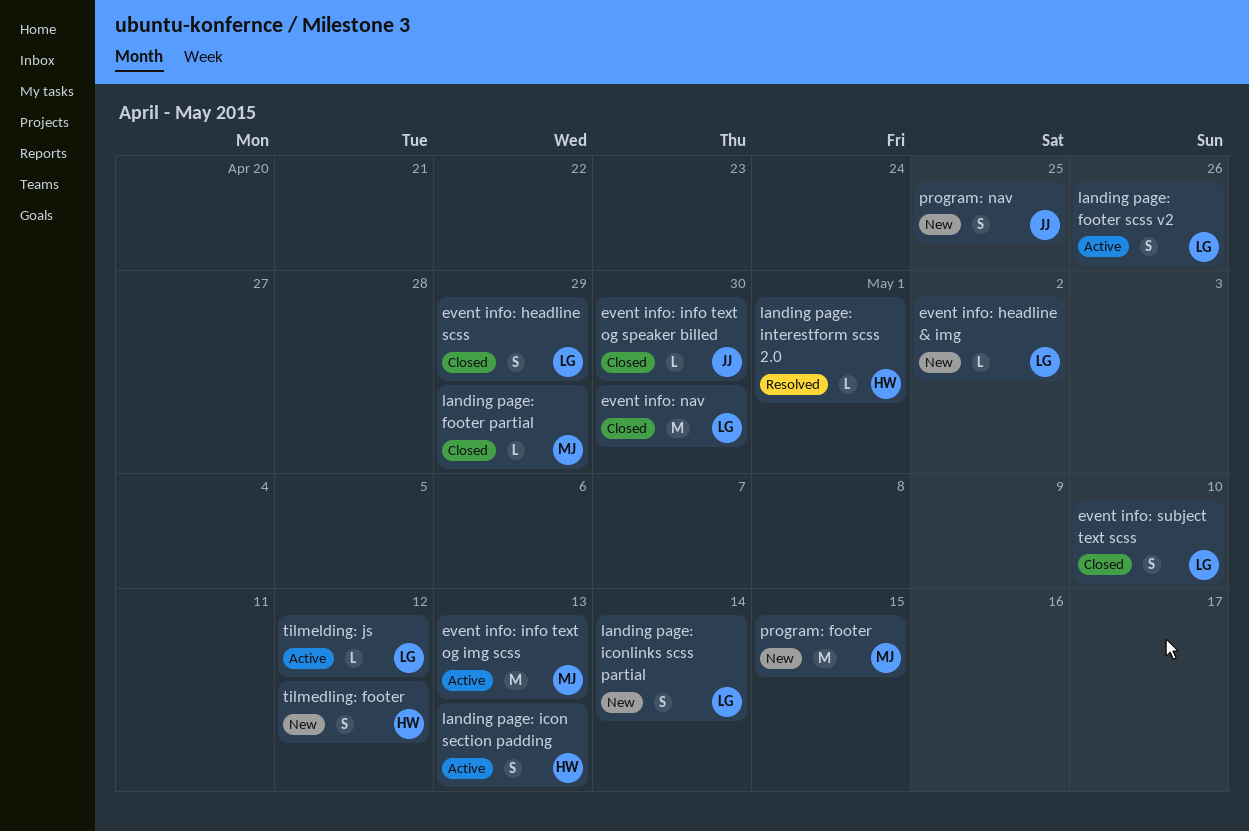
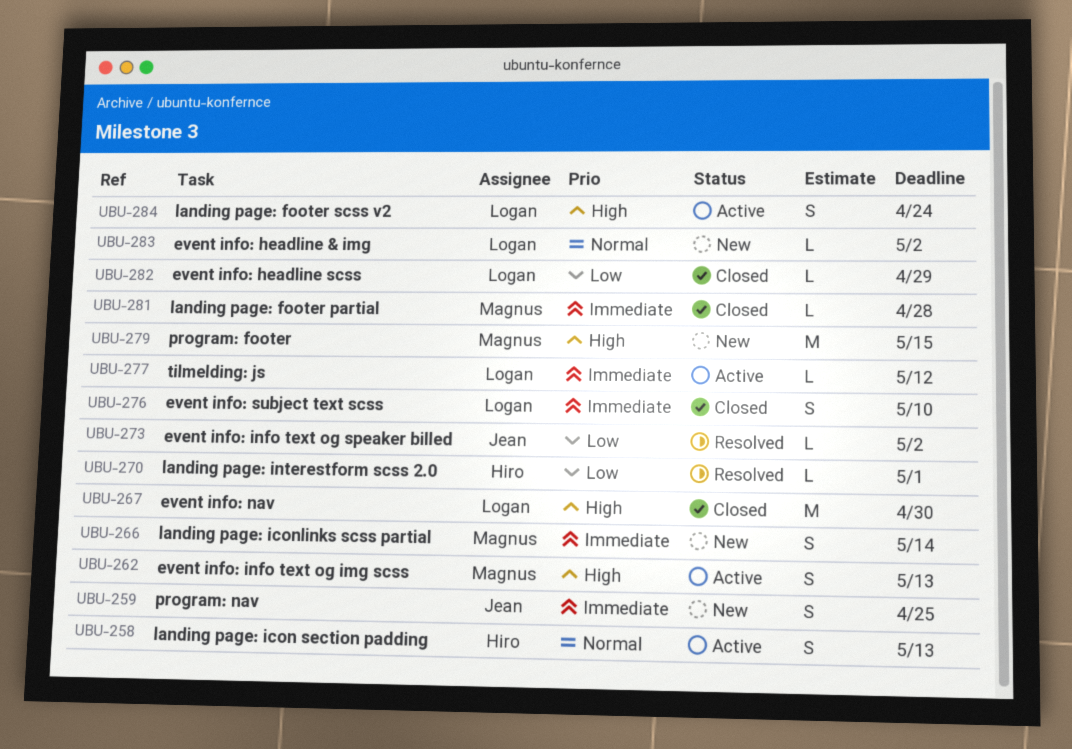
event info: headline scss, estimate: S -> L
event info: info text og img scss, estimate: M -> S
event info: info text og speaker billed, status: Closed -> Resolved
event info: info text og speaker billed, due: Apr 30 -> May 2
landing page: footer partial, due: Apr 29 -> Apr 28
landing page: footer scss v2, due: Apr 26 -> Apr 24
landing page: iconlinks scss partial, owner: Logan -> Magnus
tilmedling: footer: present -> none

